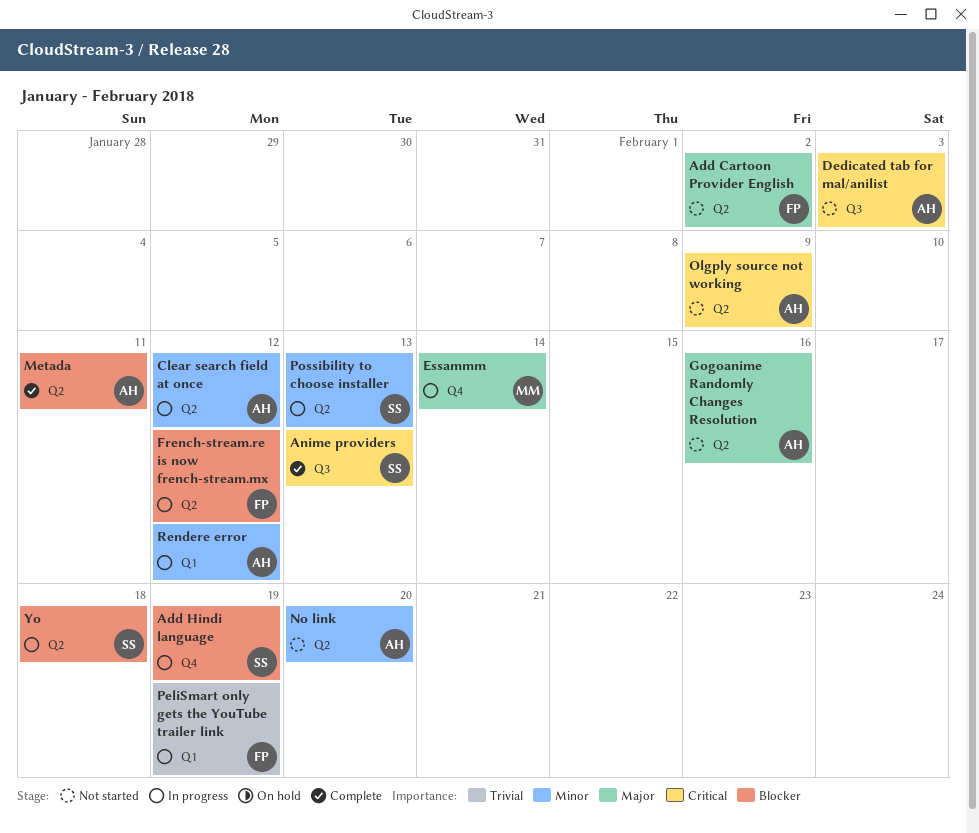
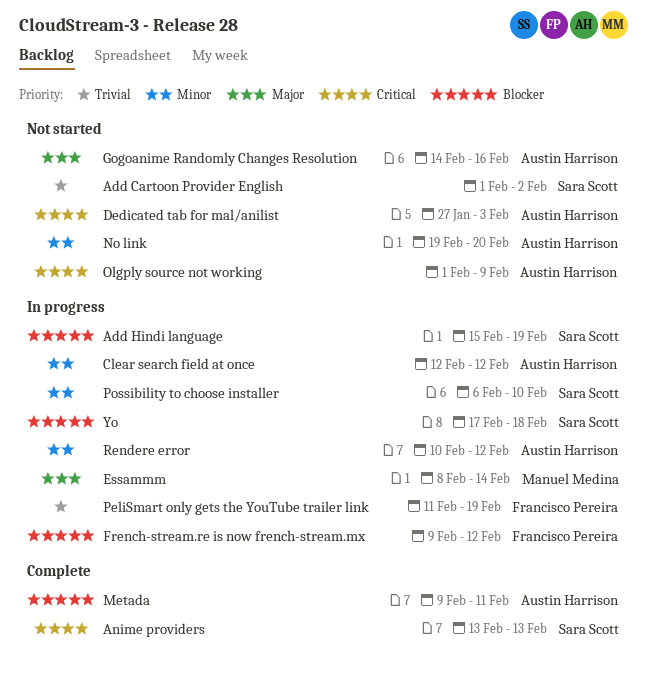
Add Cartoon Provider English, owner: Francisco Pereira -> Sara Scott
Add Cartoon Provider English, priority: Major -> Trivial
Possibility to choose installer, due: Feb 13 -> Feb 10

